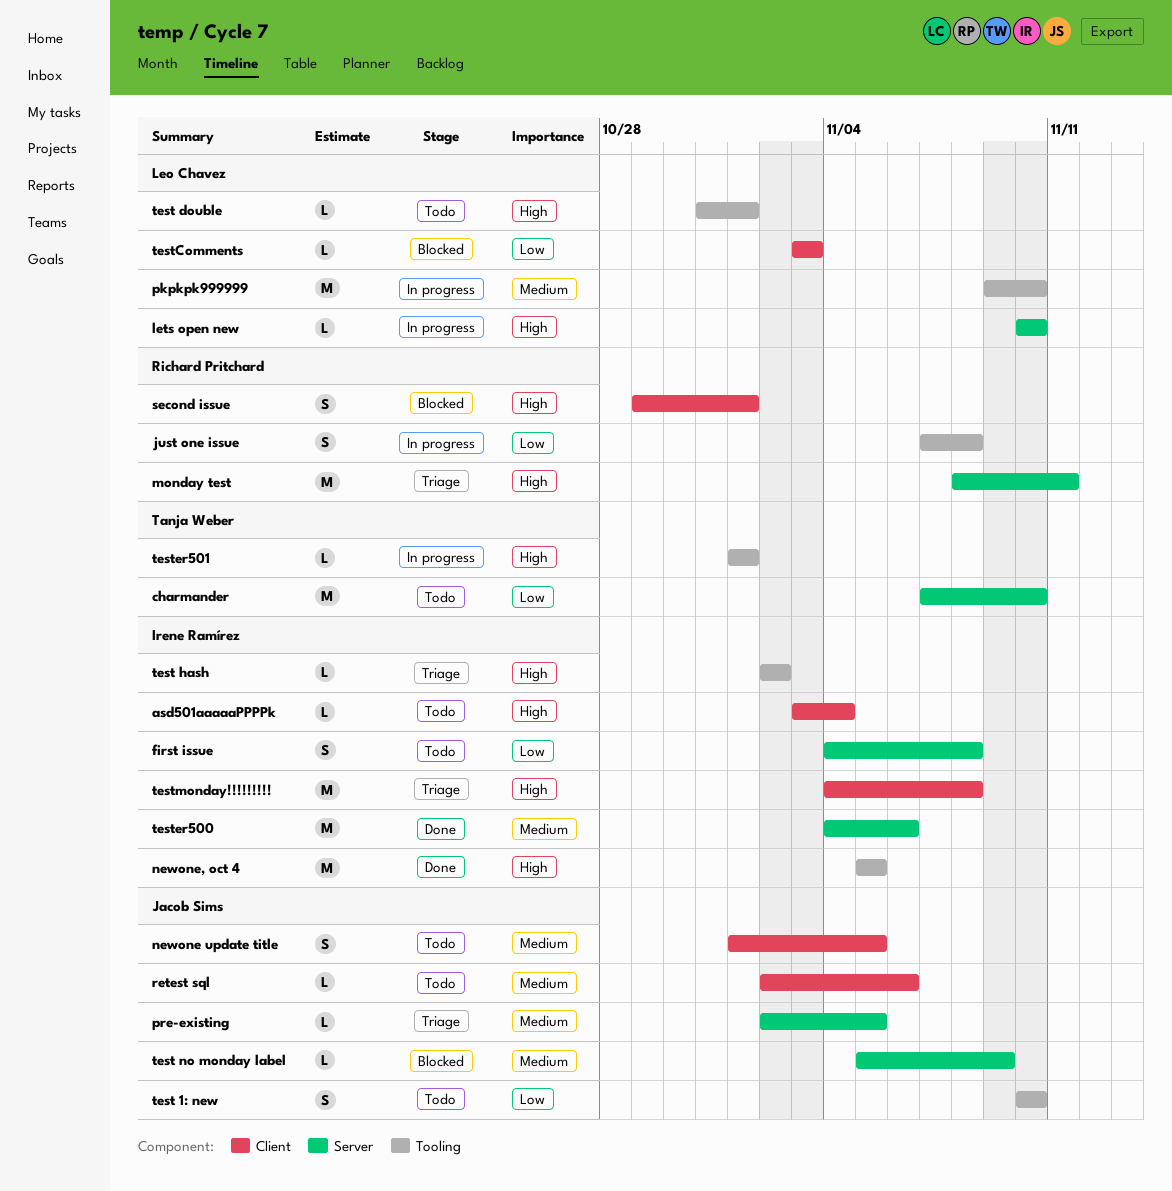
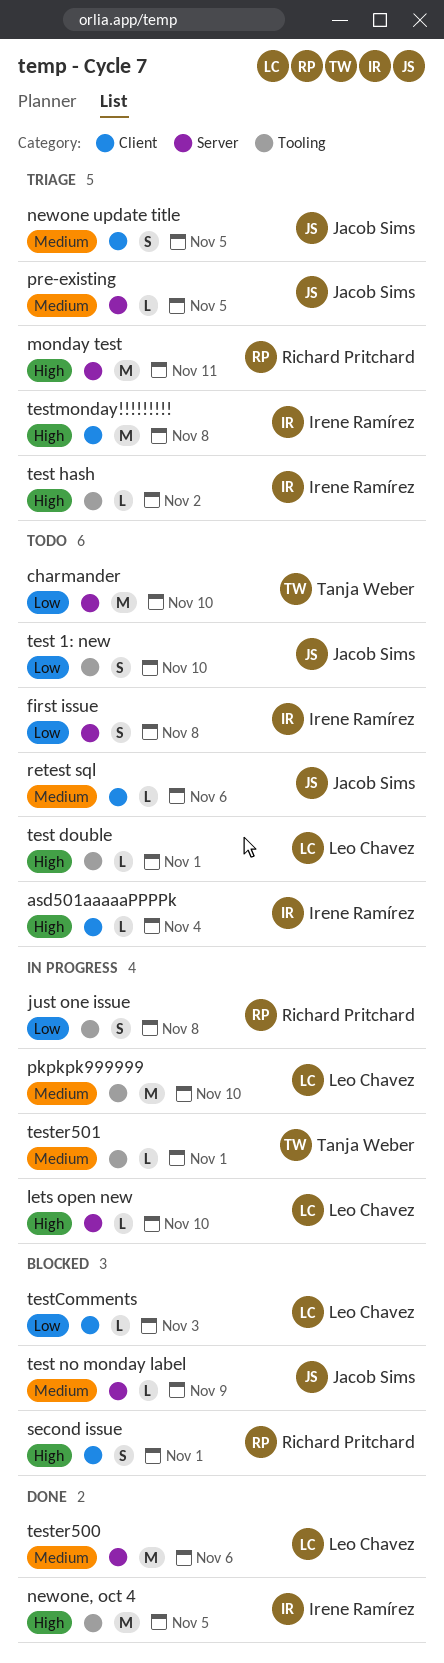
newone update title, status: Todo -> Triage
tester500, owner: Irene Ramírez -> Leo Chavez
tester501, priority: High -> Medium

